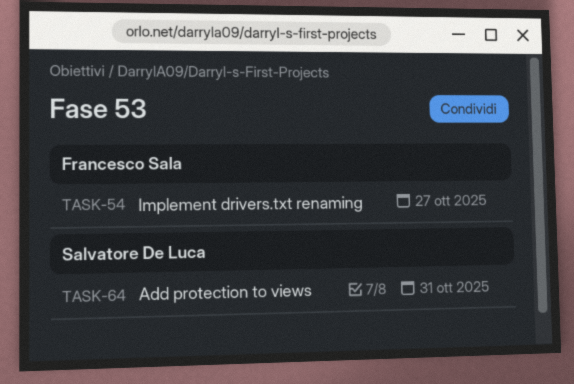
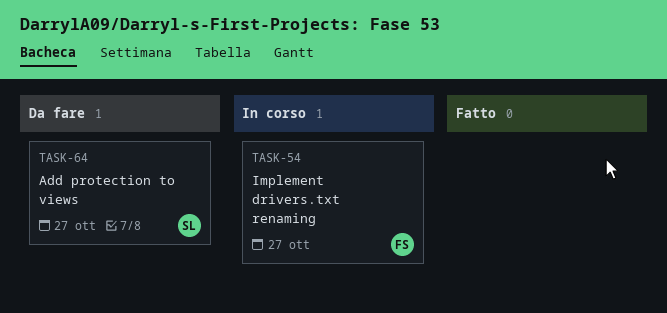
TASK-64, due: Oct 31 -> Oct 27

